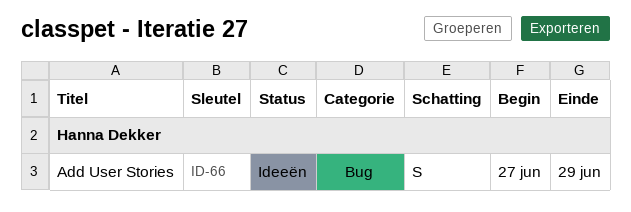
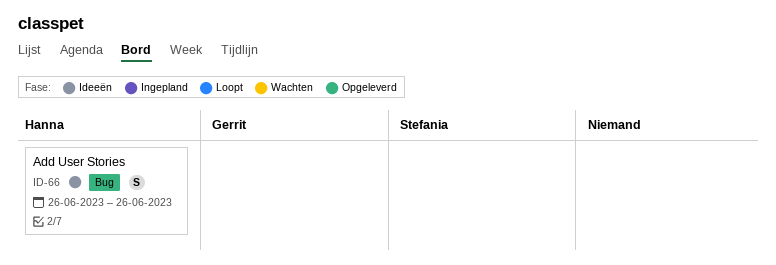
ID-66, start: Jun 27 -> Jun 26
ID-66, due: Jun 29 -> Jun 26

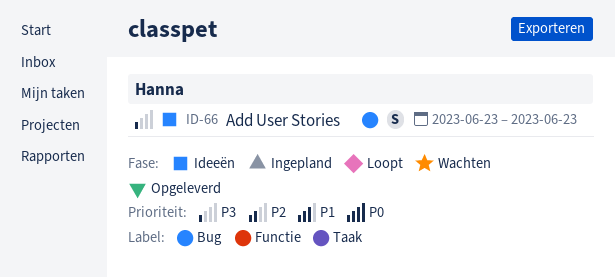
ID-66, start: Jun 26 -> Jun 23
ID-66, due: Jun 26 -> Jun 23

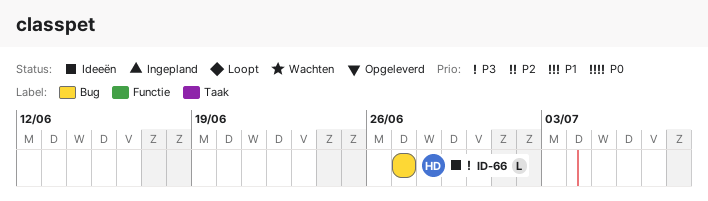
ID-66, estimate: S -> L
ID-66, start: Jun 23 -> Jun 27
ID-66, due: Jun 23 -> Jun 27

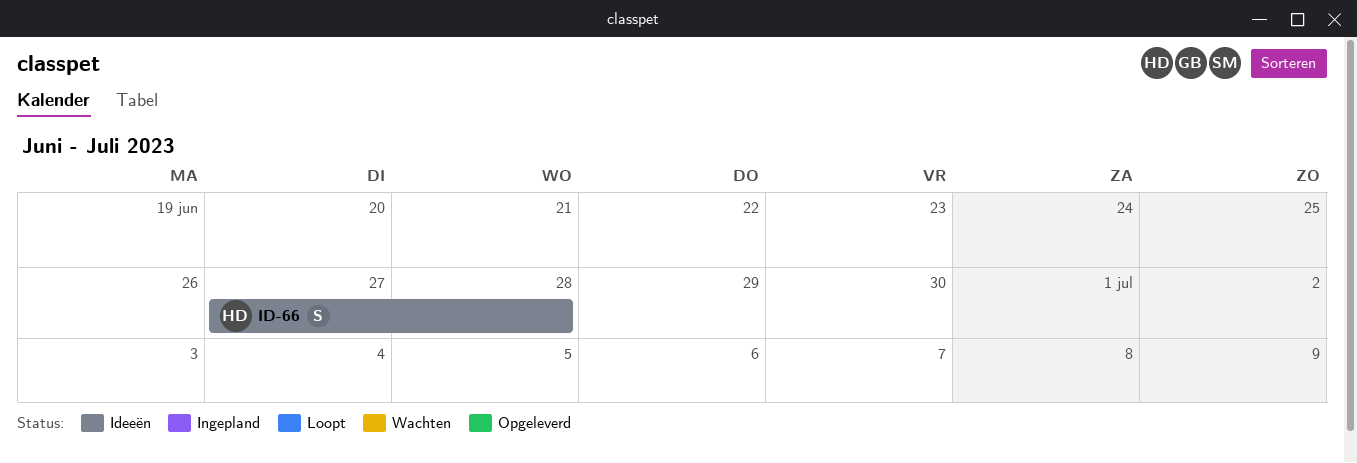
ID-66, estimate: L -> S
ID-66, due: Jun 27 -> Jun 28

